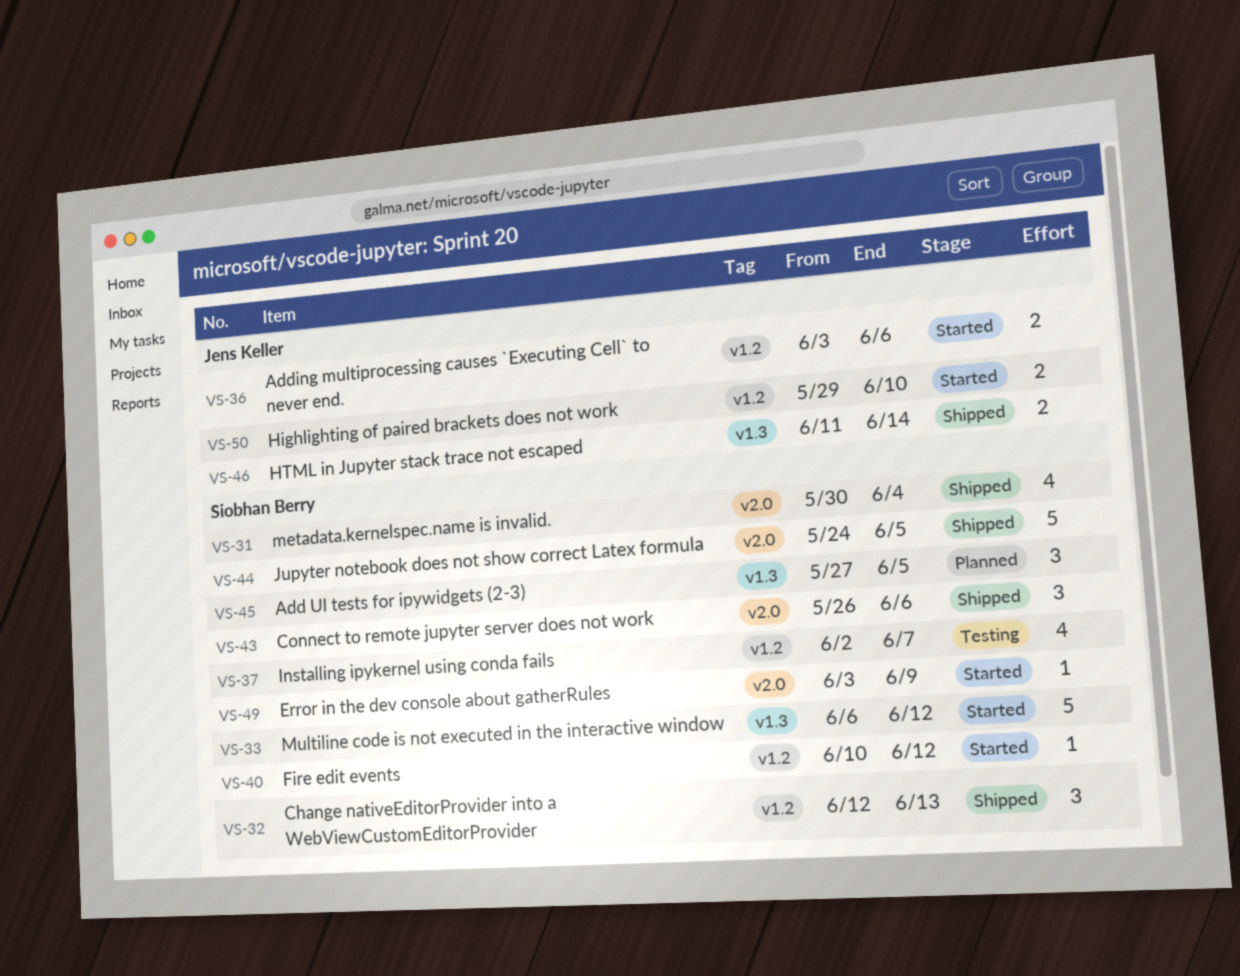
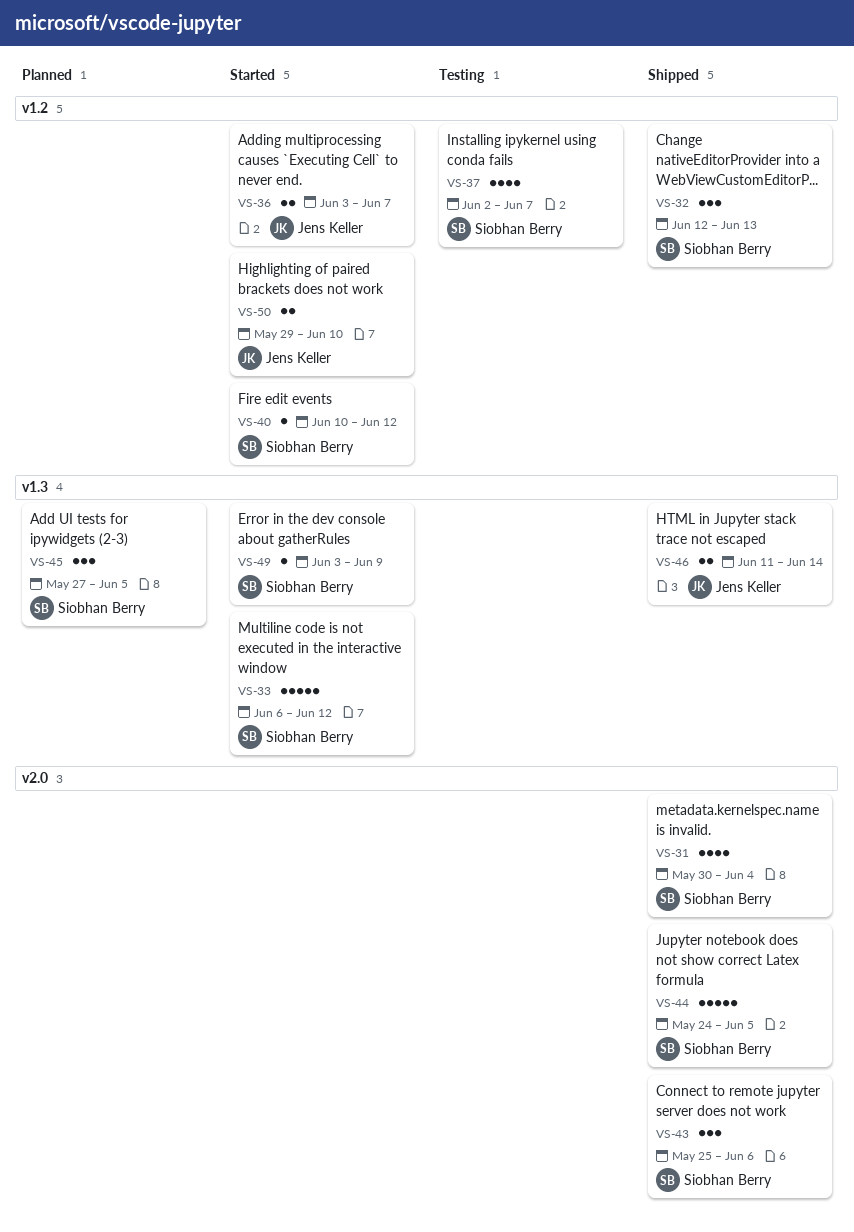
VS-36, due: Jun 6 -> Jun 7
VS-43, start: May 26 -> May 25
VS-49, label: v2.0 -> v1.3

